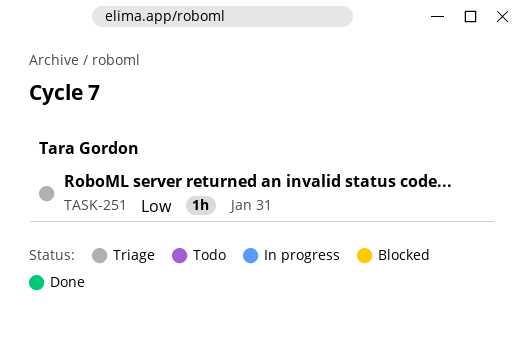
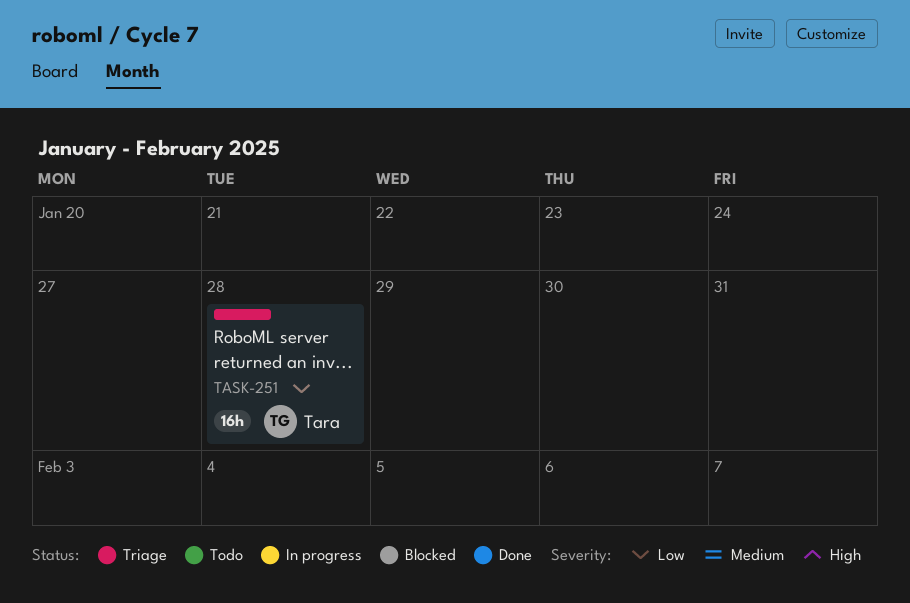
TASK-251, estimate: 1h -> 16h
TASK-251, due: Jan 31 -> Jan 28

